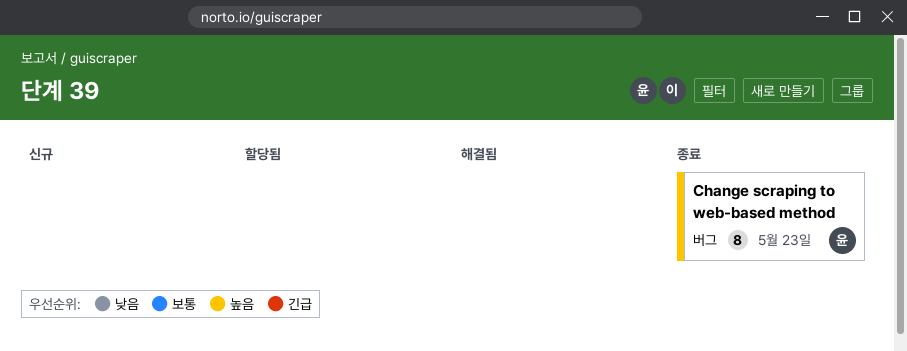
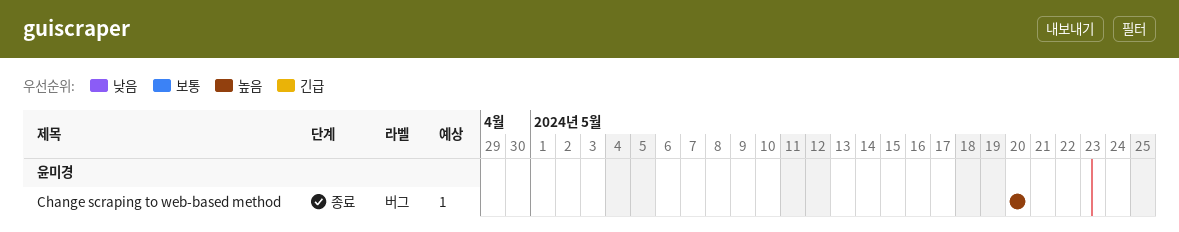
Change scraping to web-based method, estimate: 8 -> 1
Change scraping to web-based method, due: May 23 -> May 20

